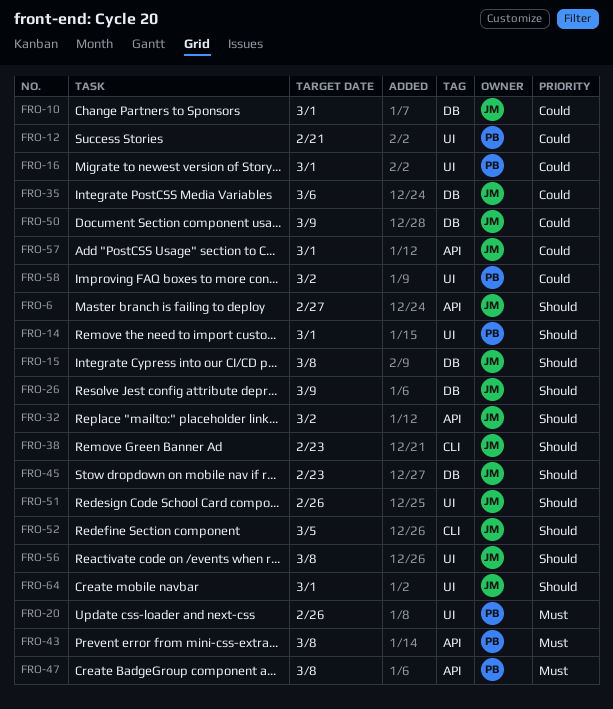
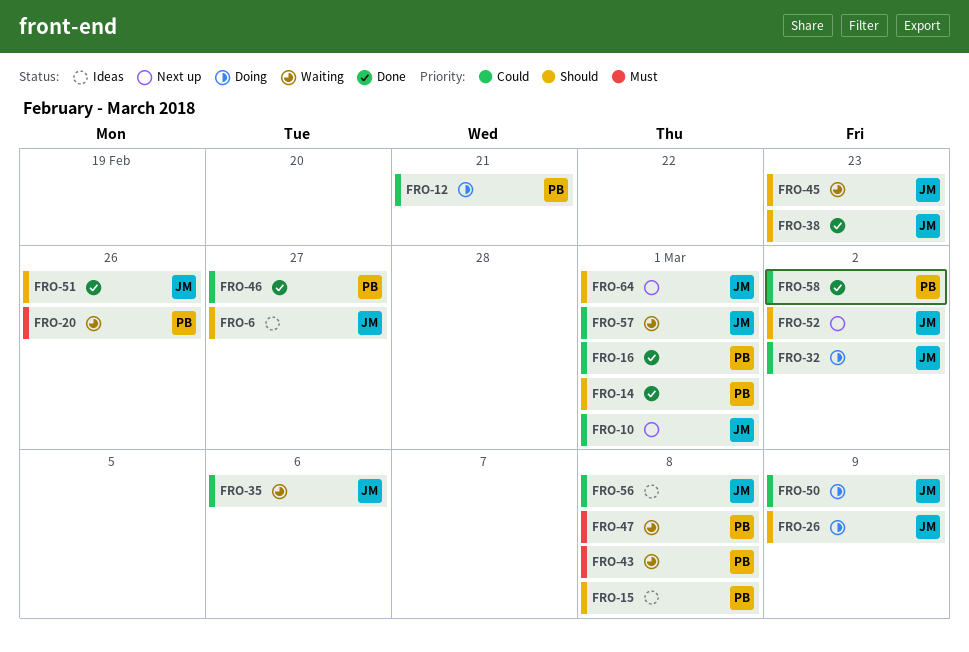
FRO-15, owner: JM -> PB
FRO-32, priority: Should -> Could
FRO-46: none -> present
FRO-52, due: Mar 5 -> Mar 2
FRO-56, priority: Should -> Could

